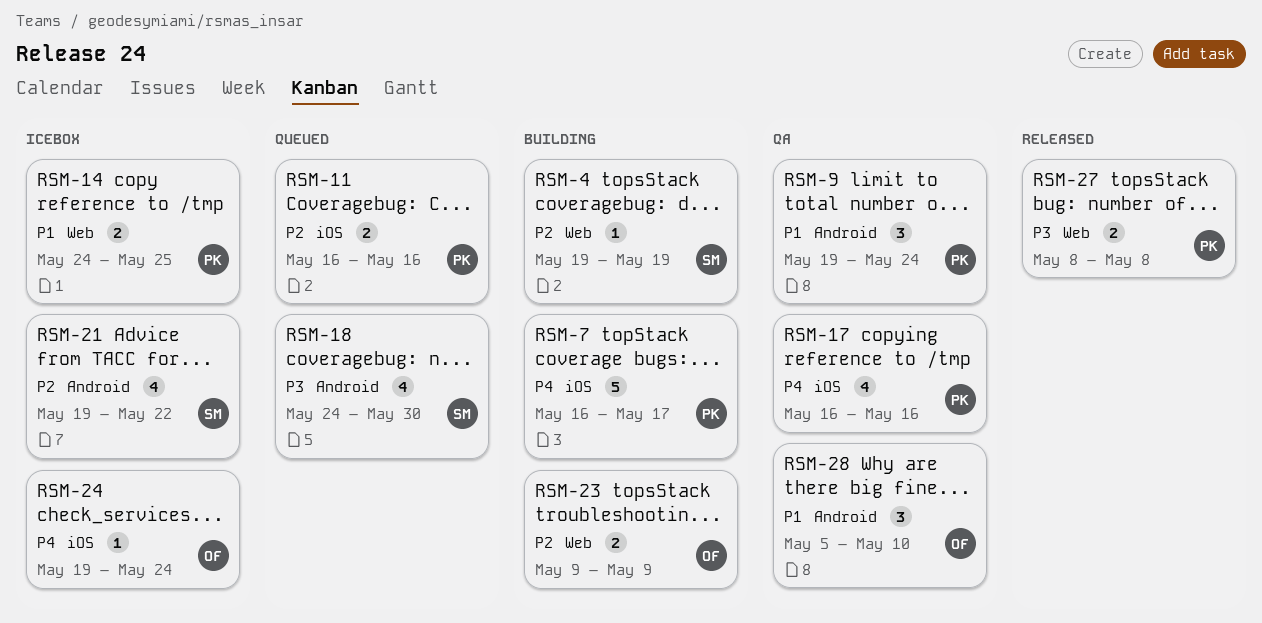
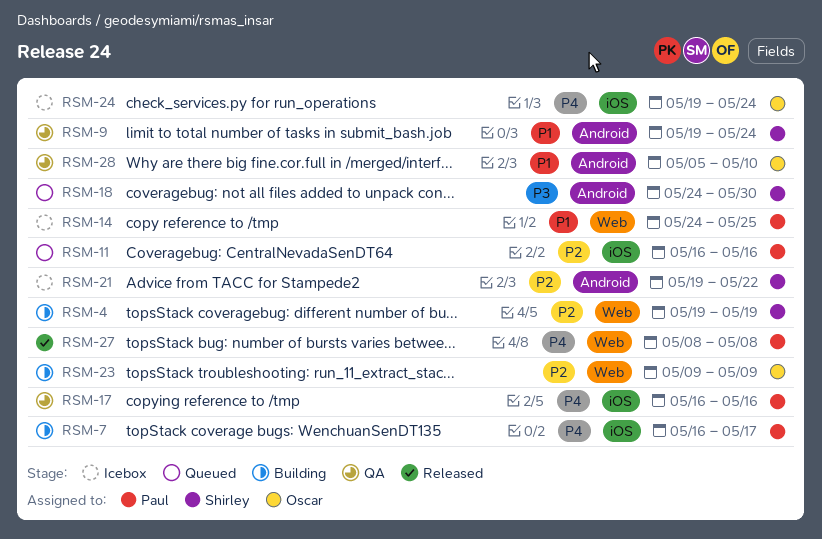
RSM-9, owner: Paul -> Shirley
RSM-27, priority: P3 -> P4

